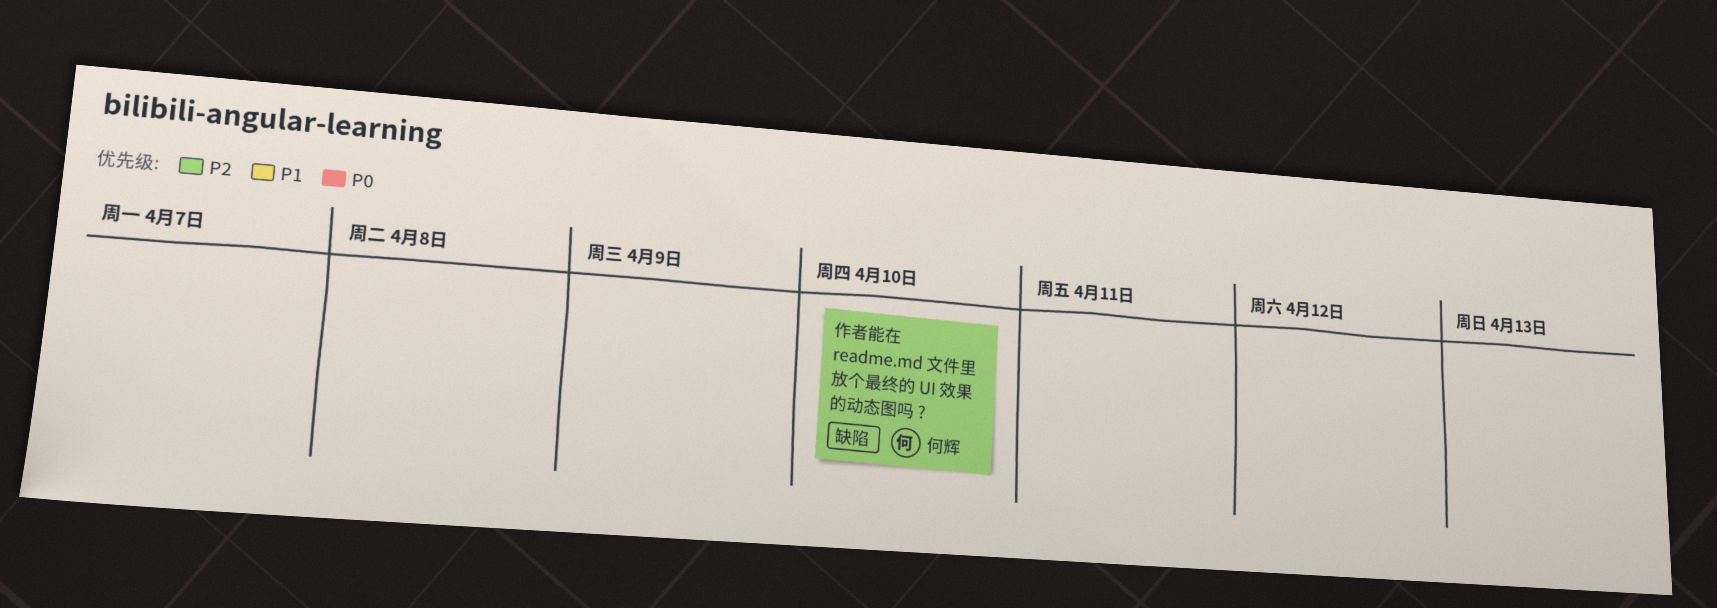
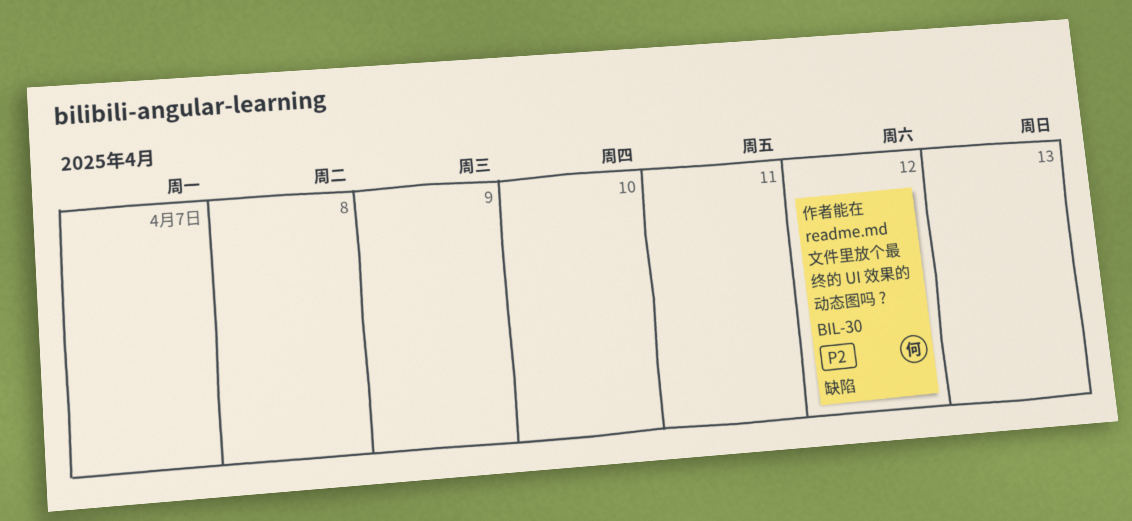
作者能在 readme.md 文件里放个最终的 UI 效果的动态图吗 ?, due: Apr 10 -> Apr 12

